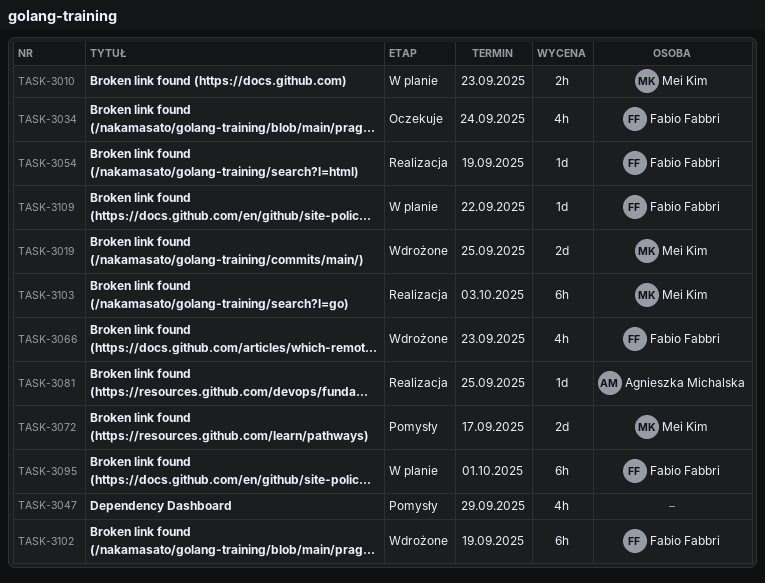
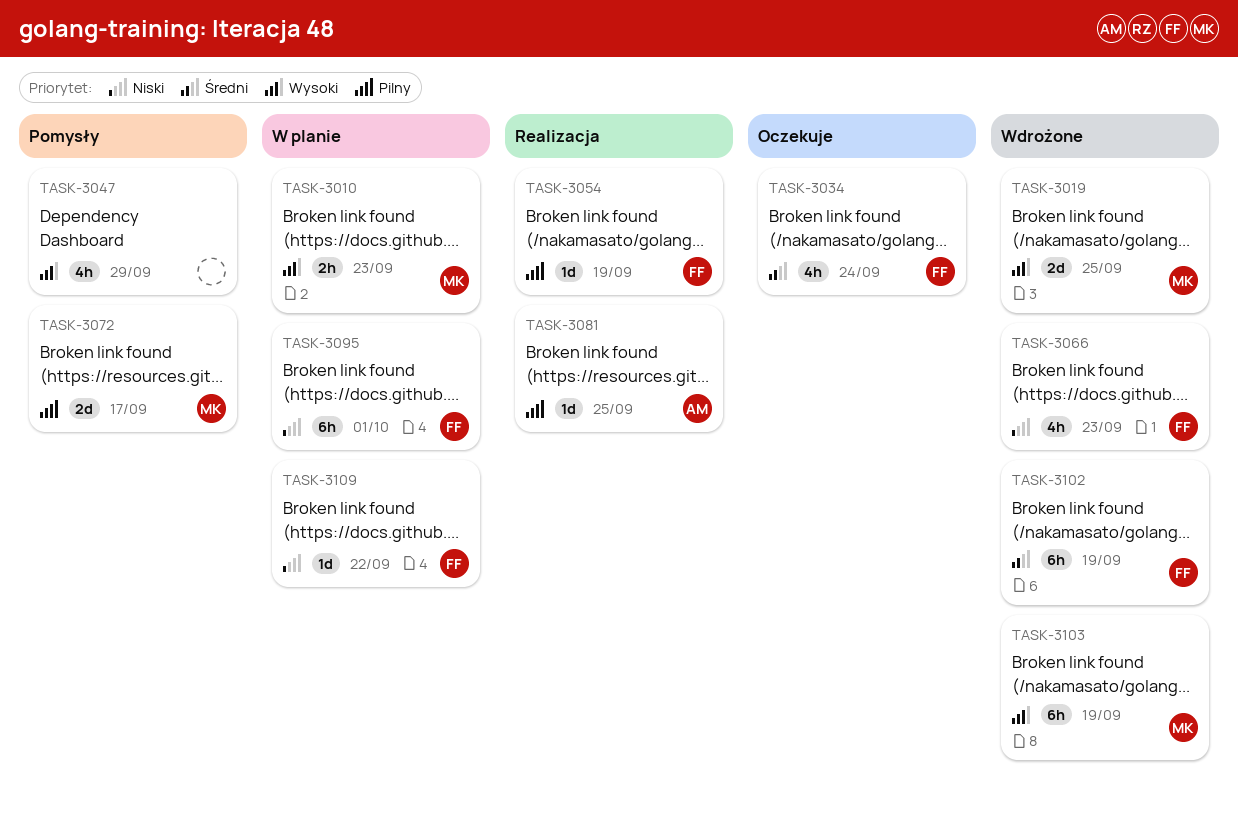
TASK-3103, status: Realizacja -> Wdrożone
TASK-3103, due: Oct 3 -> Sep 19

